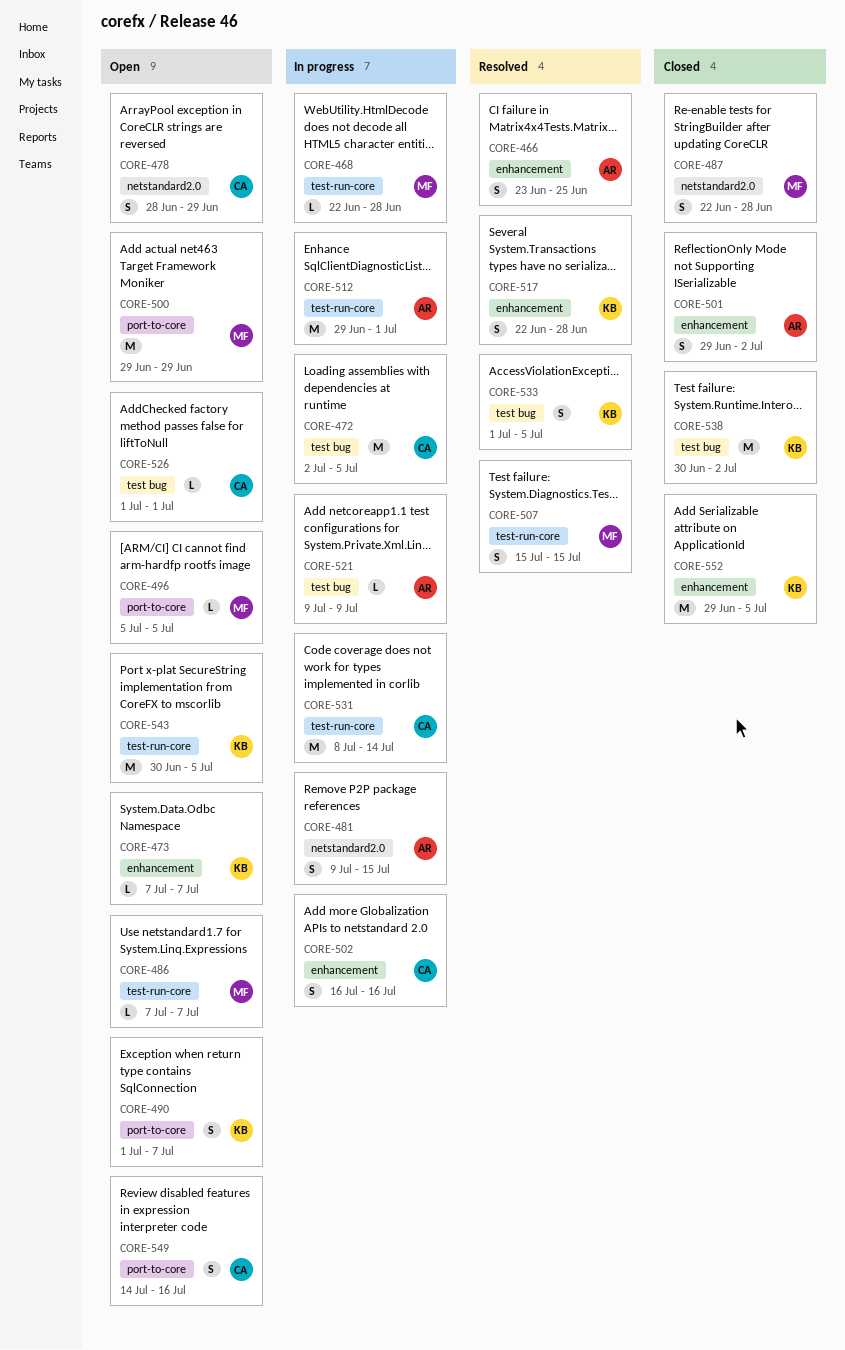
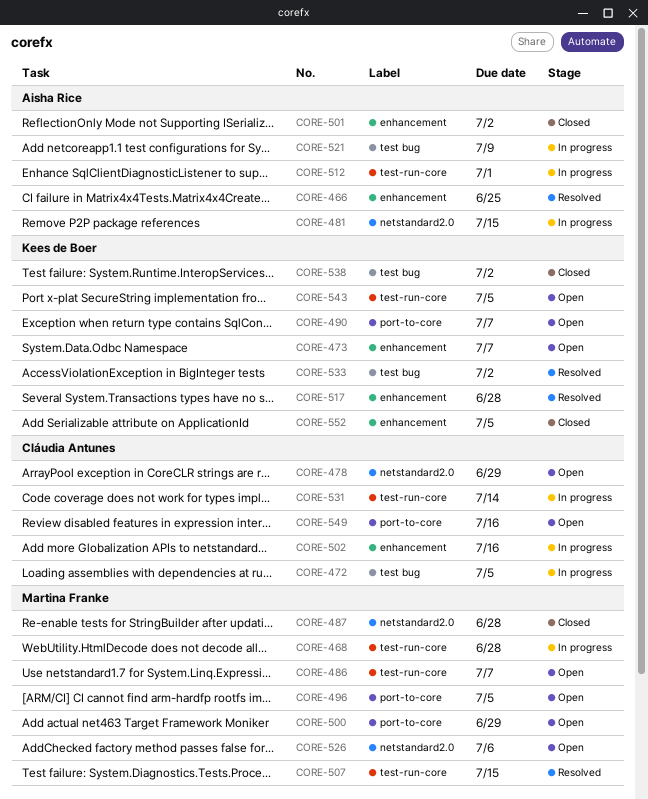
CORE-526, owner: Cláudia Antunes -> Martina Franke
CORE-526, label: test bug -> netstandard2.0
CORE-526, due: Jul 1 -> Jul 6
CORE-533, due: Jul 5 -> Jul 2

